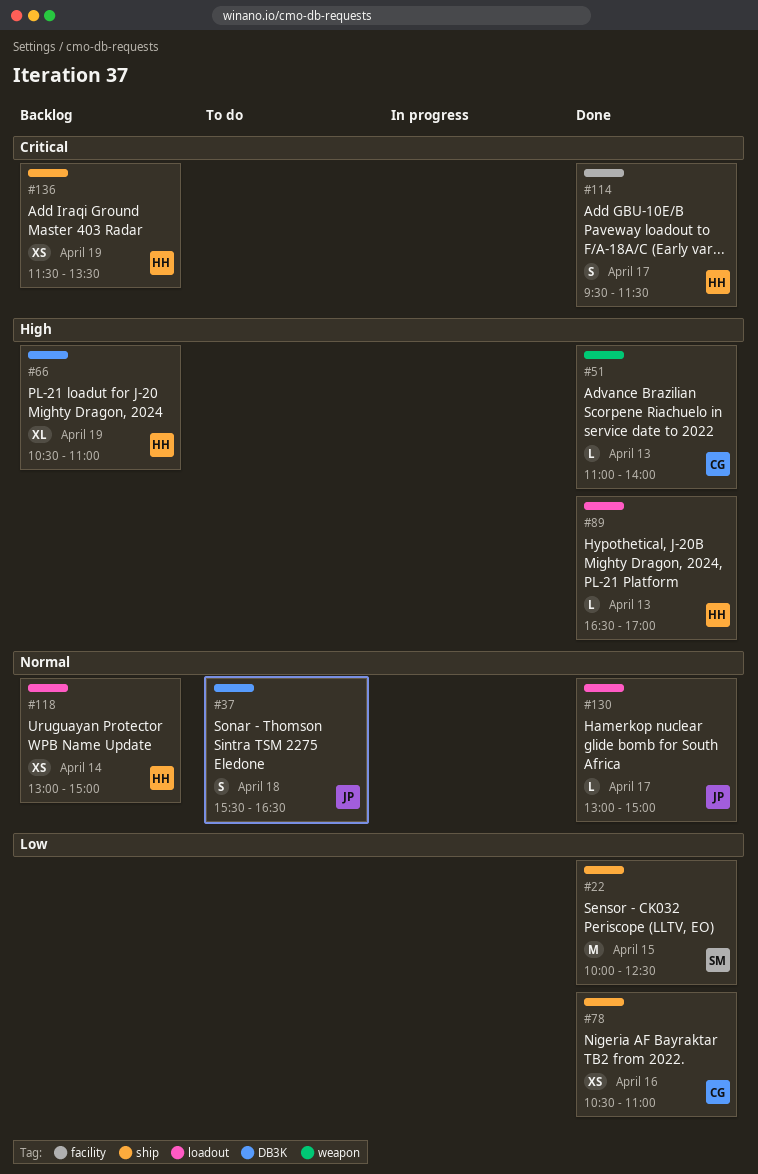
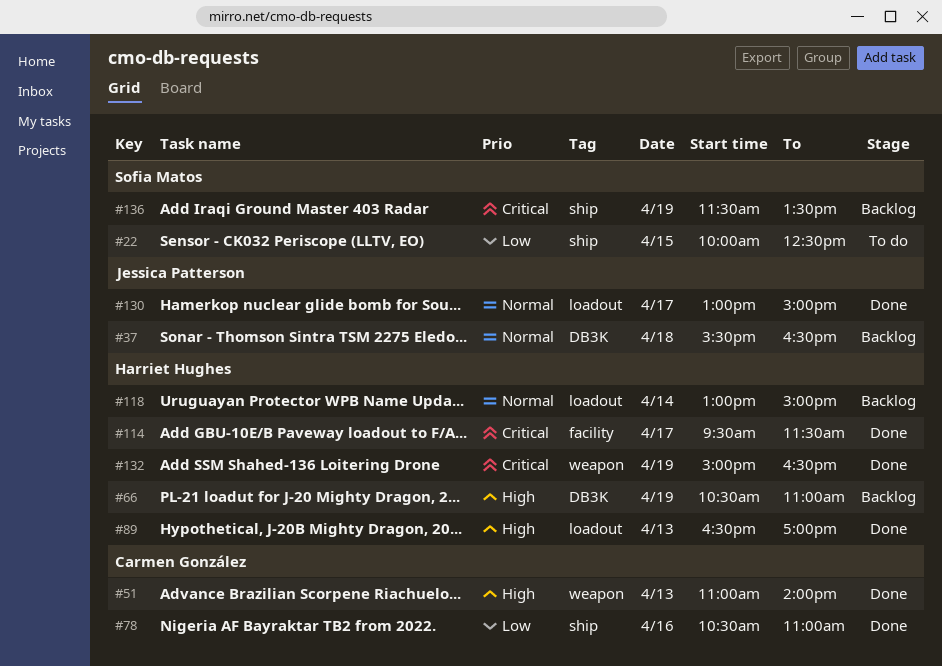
#22, status: Done -> To do
#37, status: To do -> Backlog
#132: none -> present
#136, owner: Harriet Hughes -> Sofia Matos

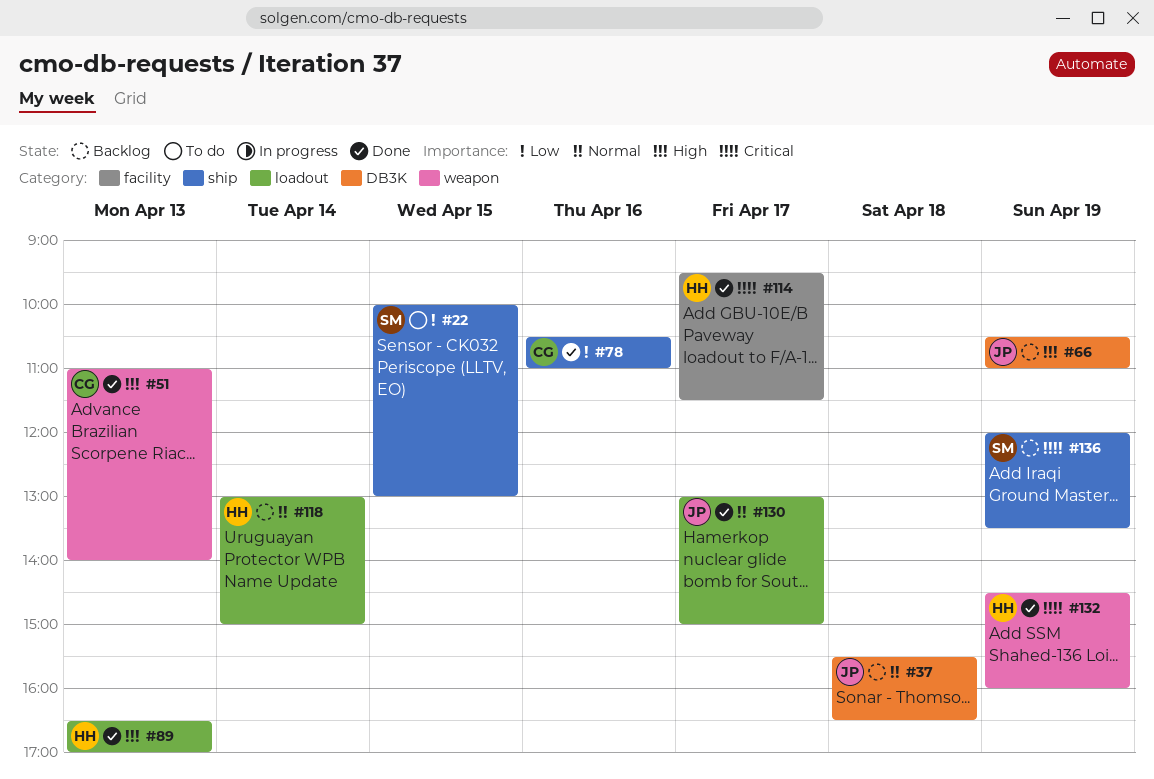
#22, ends: 12:30 -> 13:00
#66, owner: Harriet Hughes -> Jessica Patterson
#132, begins: 15:00 -> 14:30
#132, ends: 16:30 -> 16:00
#136, begins: 11:30 -> 12:00

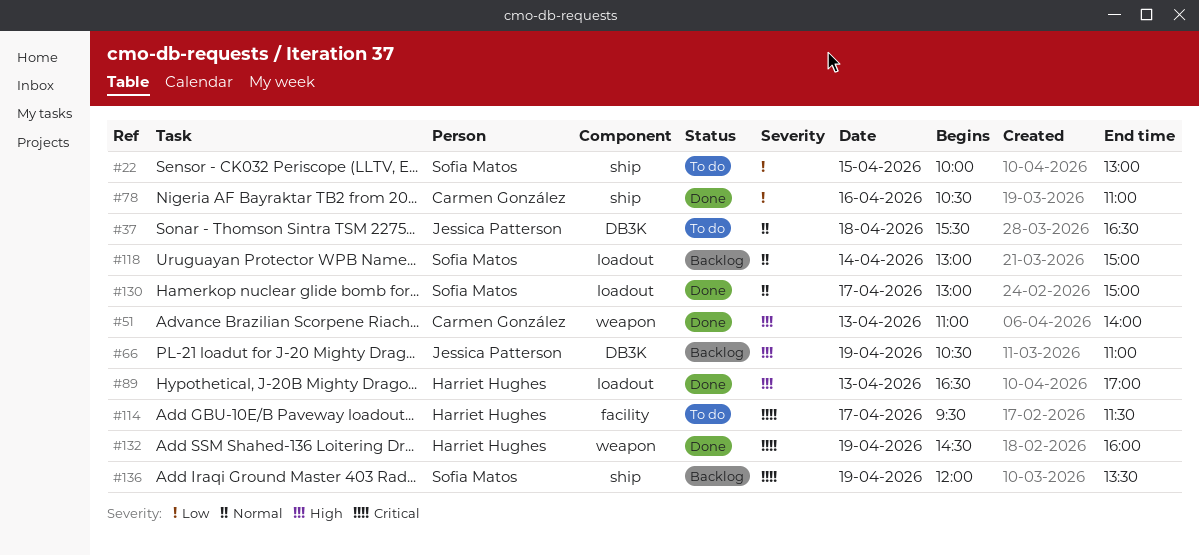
#37, status: Backlog -> To do
#114, status: Done -> To do
#118, owner: Harriet Hughes -> Sofia Matos
#130, owner: Jessica Patterson -> Sofia Matos

